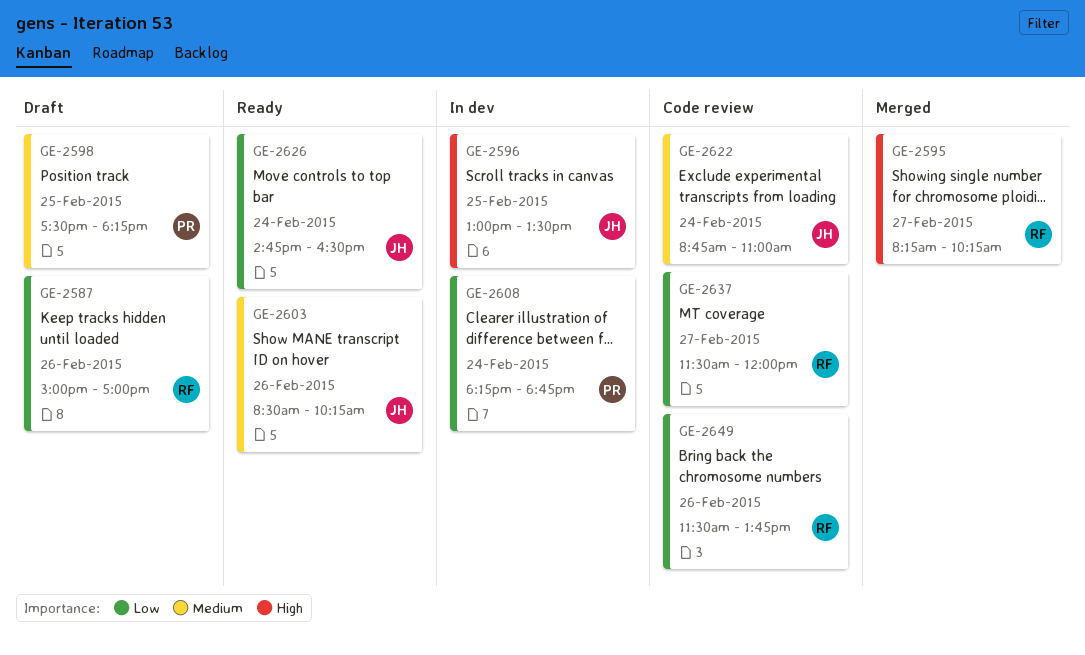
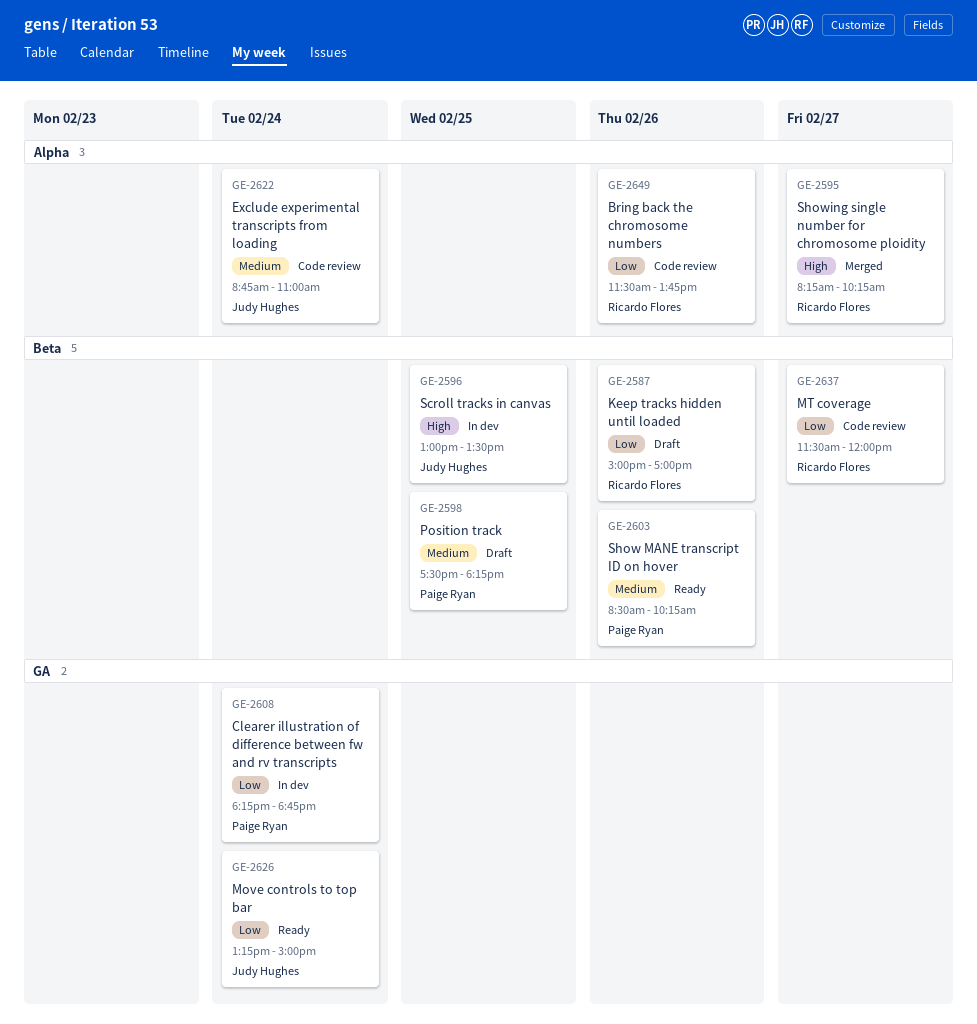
GE-2603, owner: Judy Hughes -> Paige Ryan
GE-2626, begins: 14:45 -> 13:15
GE-2626, ends: 16:30 -> 15:00

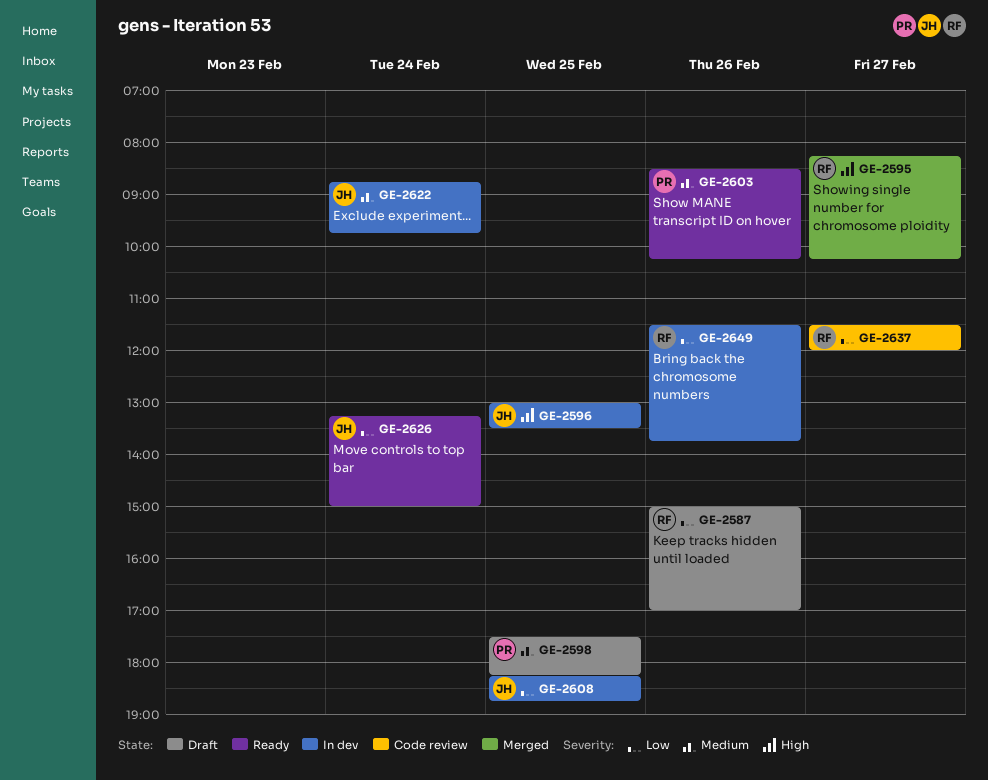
GE-2608, owner: Paige Ryan -> Judy Hughes
GE-2608, day: Feb 24 -> Feb 25
GE-2622, status: Code review -> In dev
GE-2622, ends: 11:00 -> 09:45
GE-2649, status: Code review -> In dev

